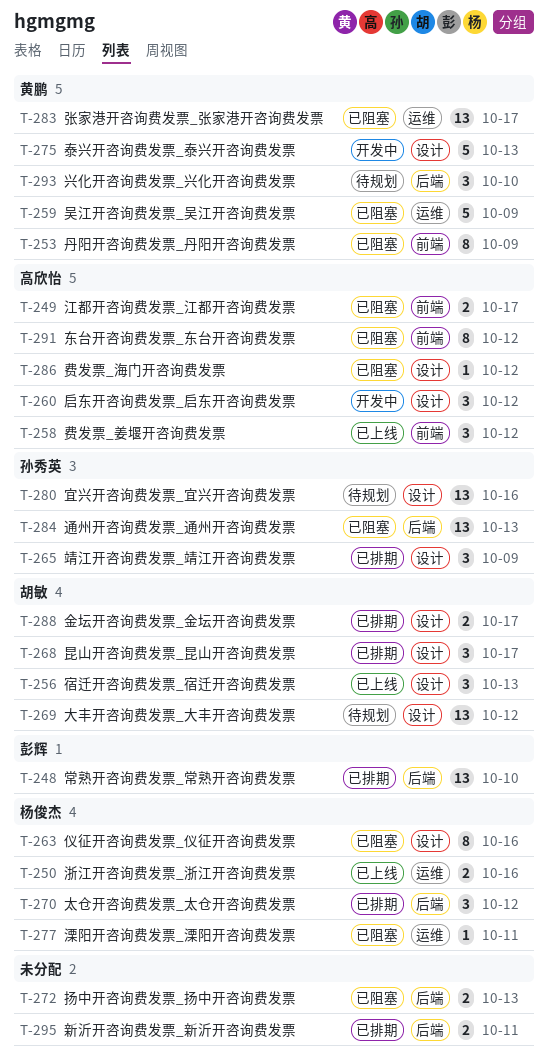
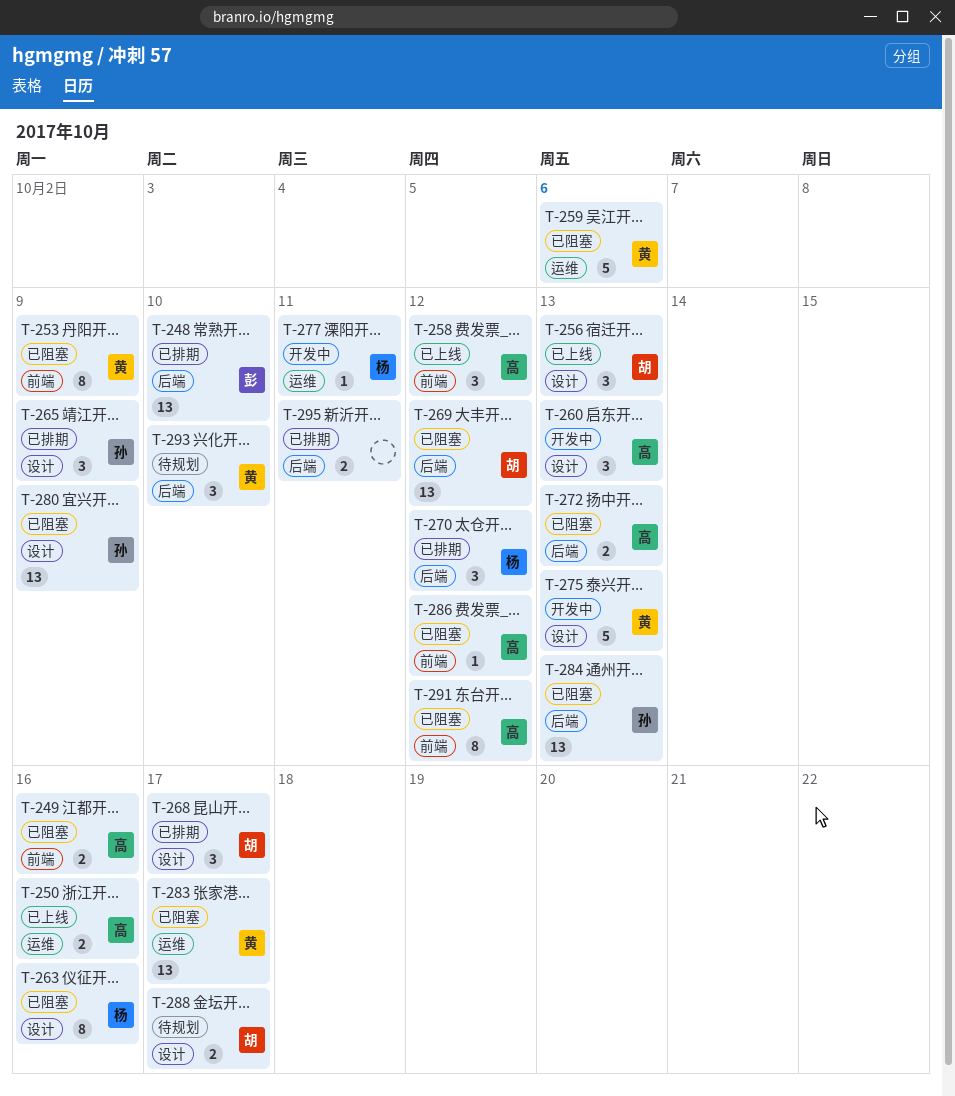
T-249, due: Oct 17 -> Oct 16
T-250, owner: 杨俊杰 -> 高欣怡
T-259, due: Oct 9 -> Oct 6
T-260, due: Oct 12 -> Oct 13
T-269, status: 待规划 -> 已阻塞
T-269, label: 设计 -> 后端
T-272, owner: none -> 高欣怡
T-277, status: 已阻塞 -> 开发中
T-280, status: 待规划 -> 已阻塞
T-280, due: Oct 16 -> Oct 9
T-286, label: 设计 -> 前端
T-288, status: 已排期 -> 待规划

